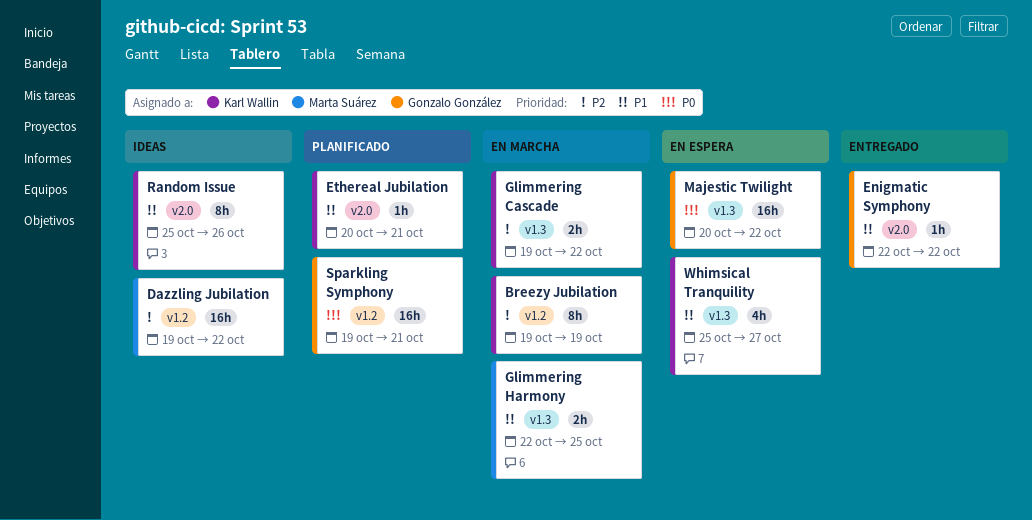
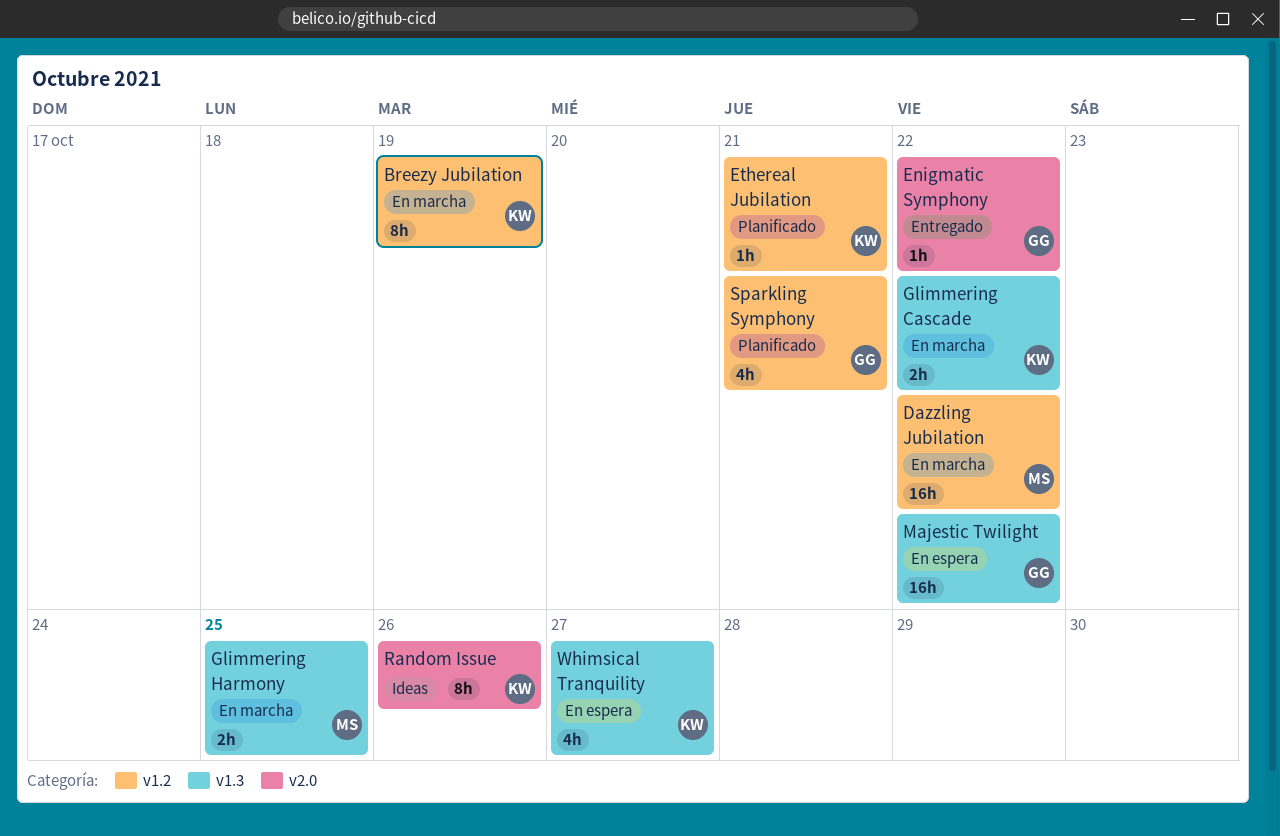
Dazzling Jubilation, status: Ideas -> En marcha
Ethereal Jubilation, label: v2.0 -> v1.2
Sparkling Symphony, estimate: 16h -> 4h

